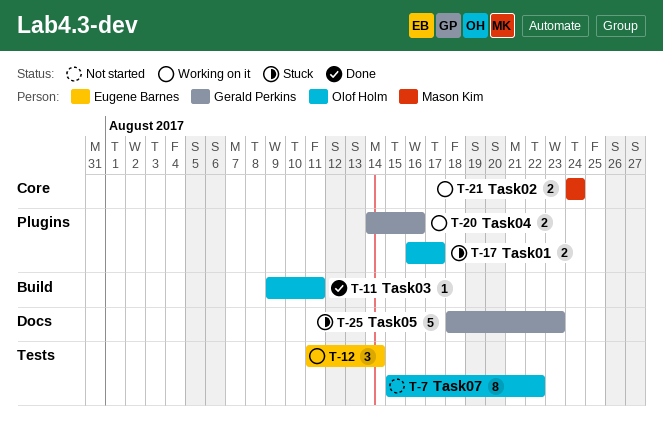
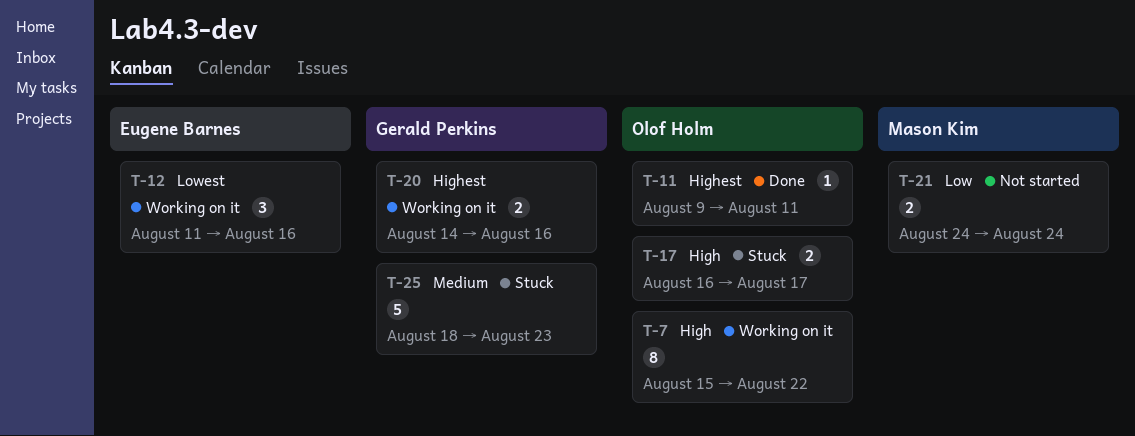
T-7, status: Not started -> Working on it
T-12, due: Aug 14 -> Aug 16
T-21, status: Working on it -> Not started

